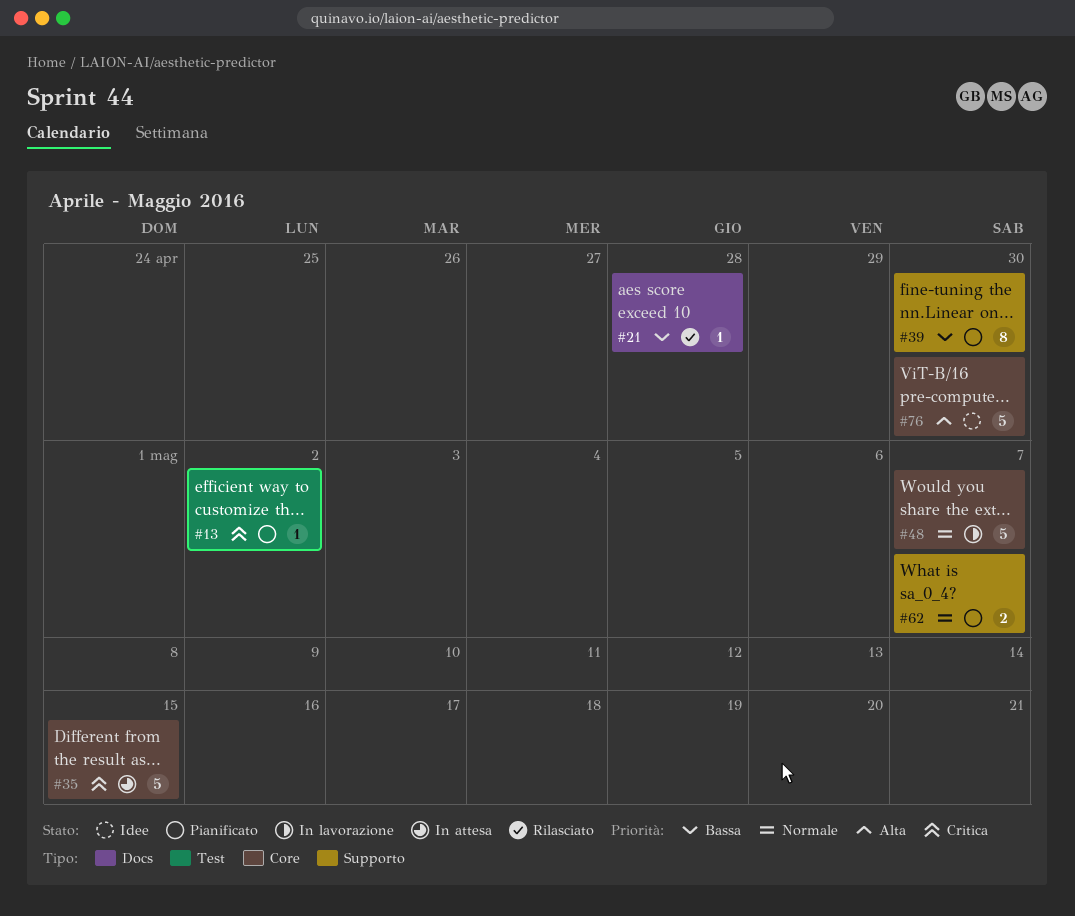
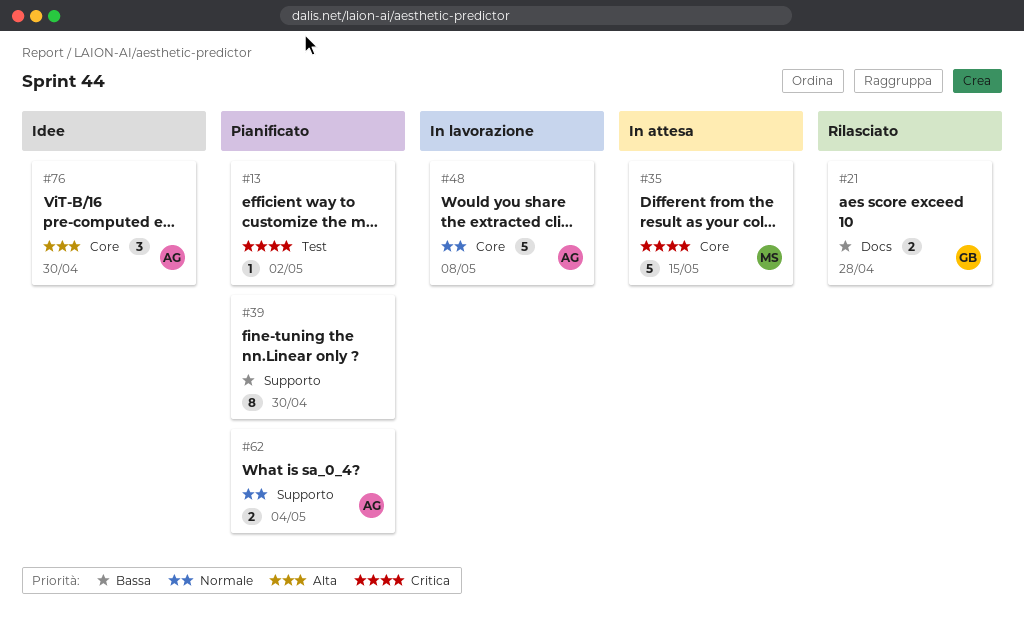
#21, estimate: 1 -> 2
#48, due: May 7 -> May 8
#62, due: May 7 -> May 4
#76, estimate: 5 -> 3

